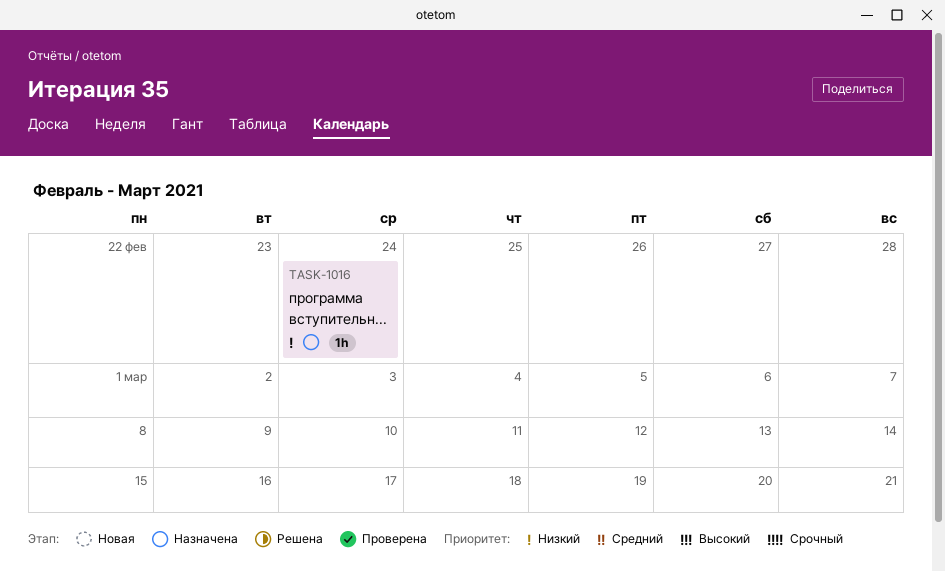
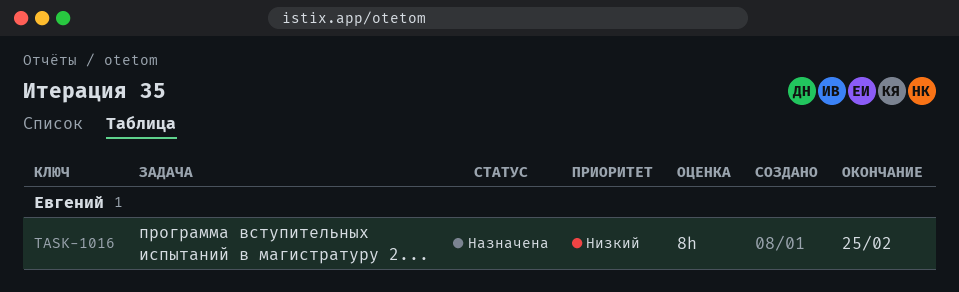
TASK-1016, estimate: 1h -> 8h
TASK-1016, due: Feb 24 -> Feb 25

